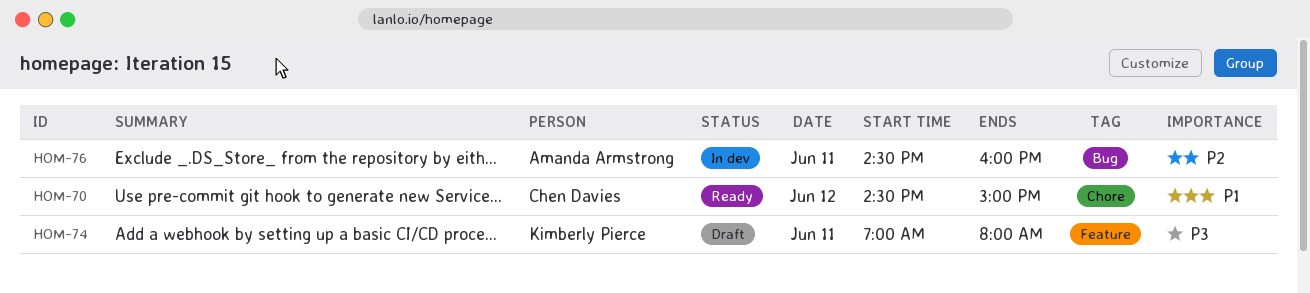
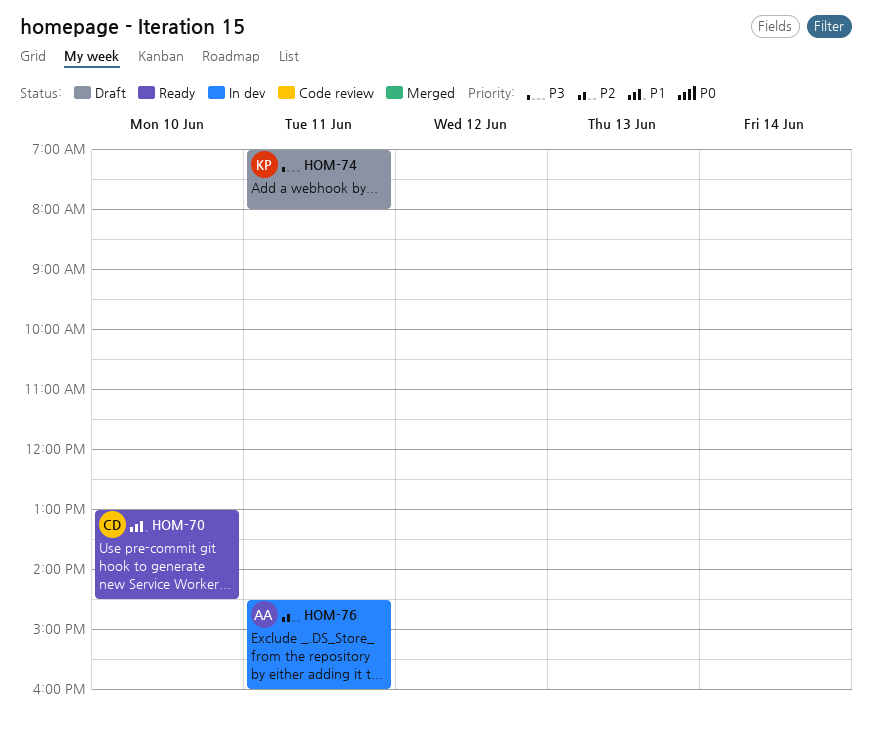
HOM-70, day: Jun 12 -> Jun 10
HOM-70, begins: 14:30 -> 13:00
HOM-70, ends: 15:00 -> 14:30

